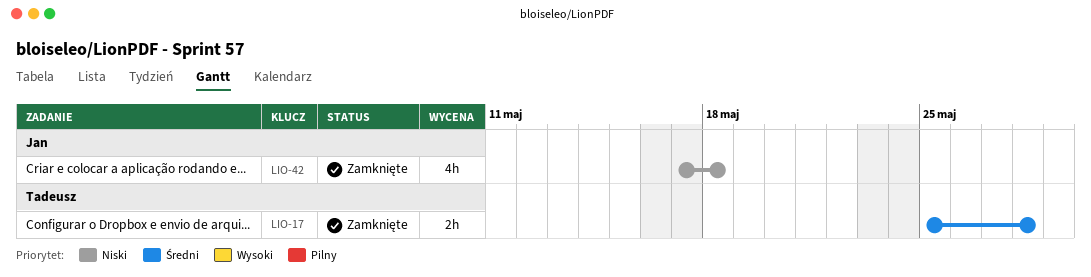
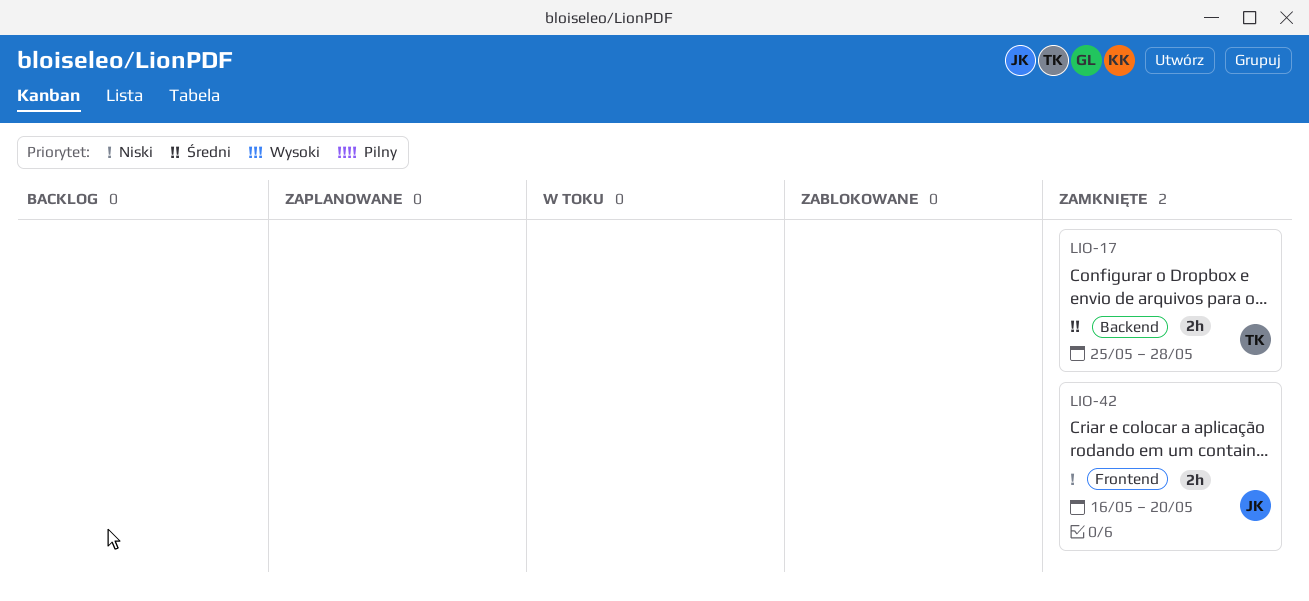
LIO-42, estimate: 4h -> 2h
LIO-42, start: May 17 -> May 16
LIO-42, due: May 18 -> May 20

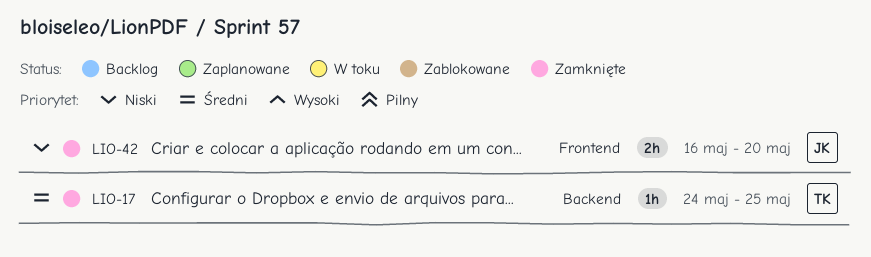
LIO-17, estimate: 2h -> 1h
LIO-17, start: May 25 -> May 24
LIO-17, due: May 28 -> May 25

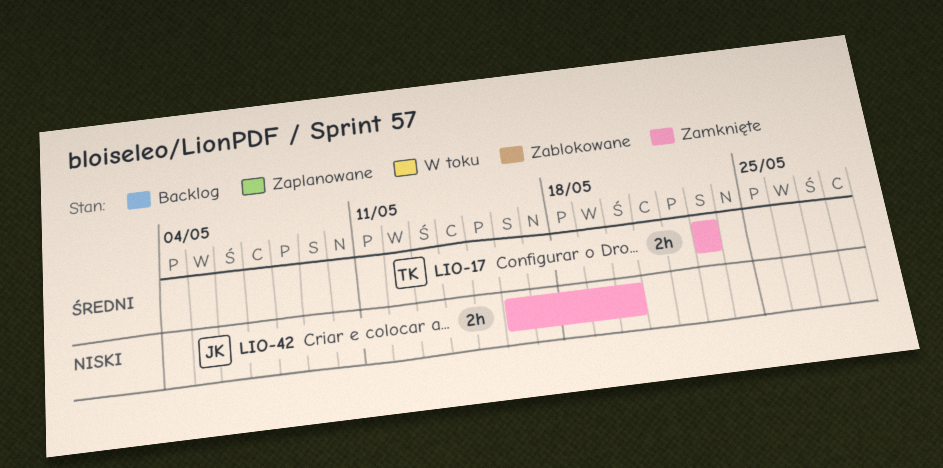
LIO-17, estimate: 1h -> 2h
LIO-17, start: May 24 -> May 23
LIO-17, due: May 25 -> May 23

